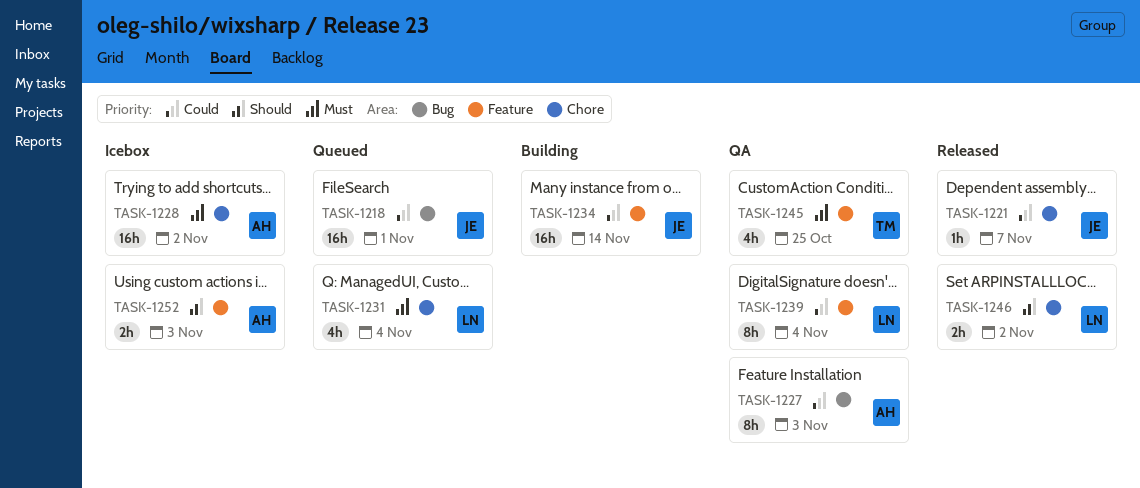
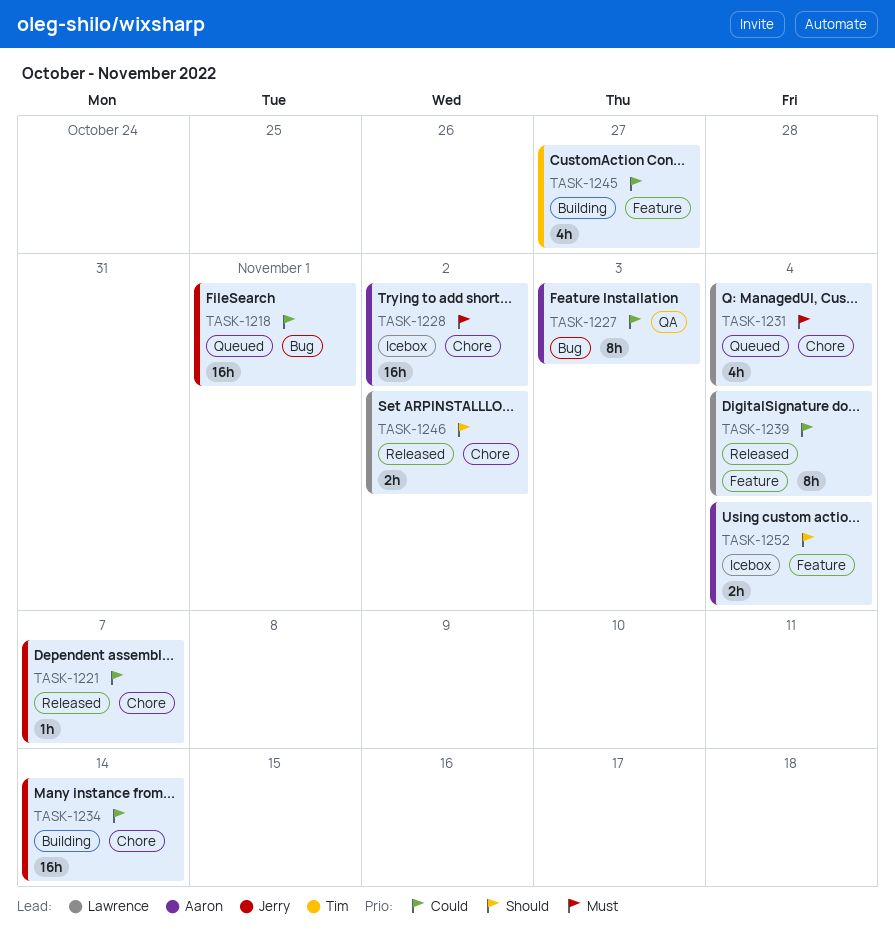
TASK-1234, label: Feature -> Chore
TASK-1239, status: QA -> Released
TASK-1245, status: QA -> Building
TASK-1245, priority: Must -> Could
TASK-1245, due: Oct 25 -> Oct 27
TASK-1252, due: Nov 3 -> Nov 4

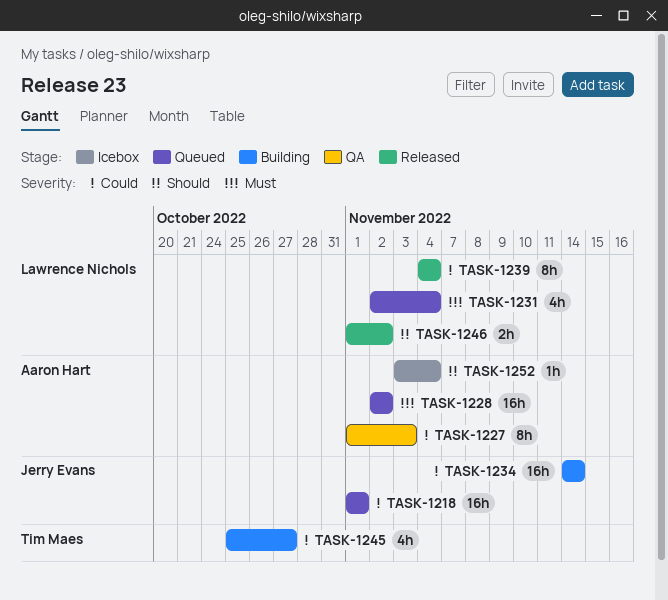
TASK-1221: present -> none
TASK-1228, status: Icebox -> Queued
TASK-1252, estimate: 2h -> 1h

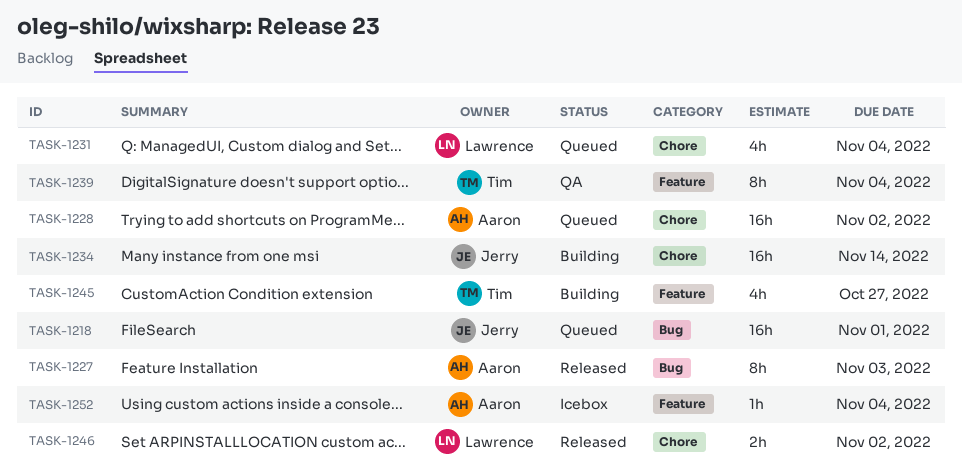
TASK-1227, status: QA -> Released
TASK-1239, status: Released -> QA
TASK-1239, owner: Lawrence Nichols -> Tim Maes

